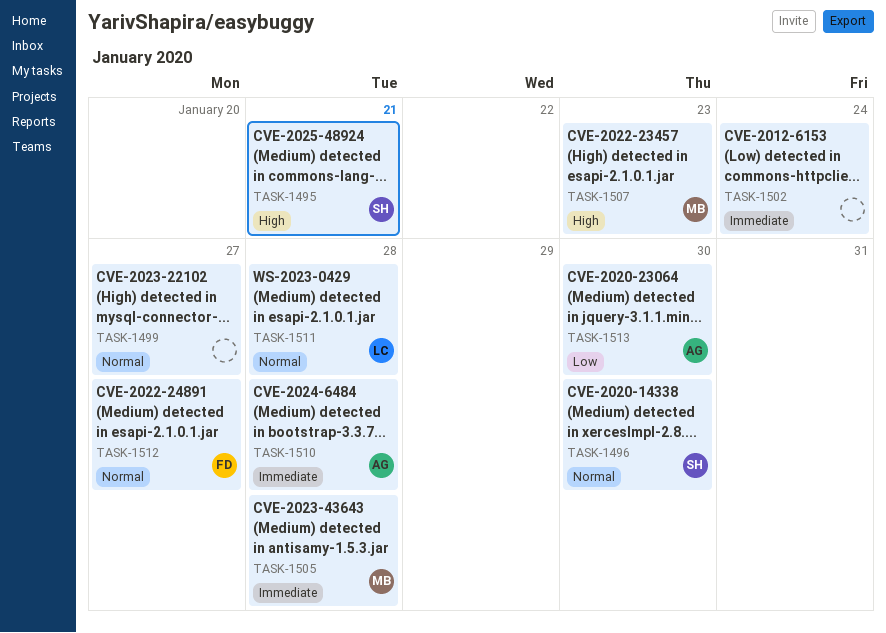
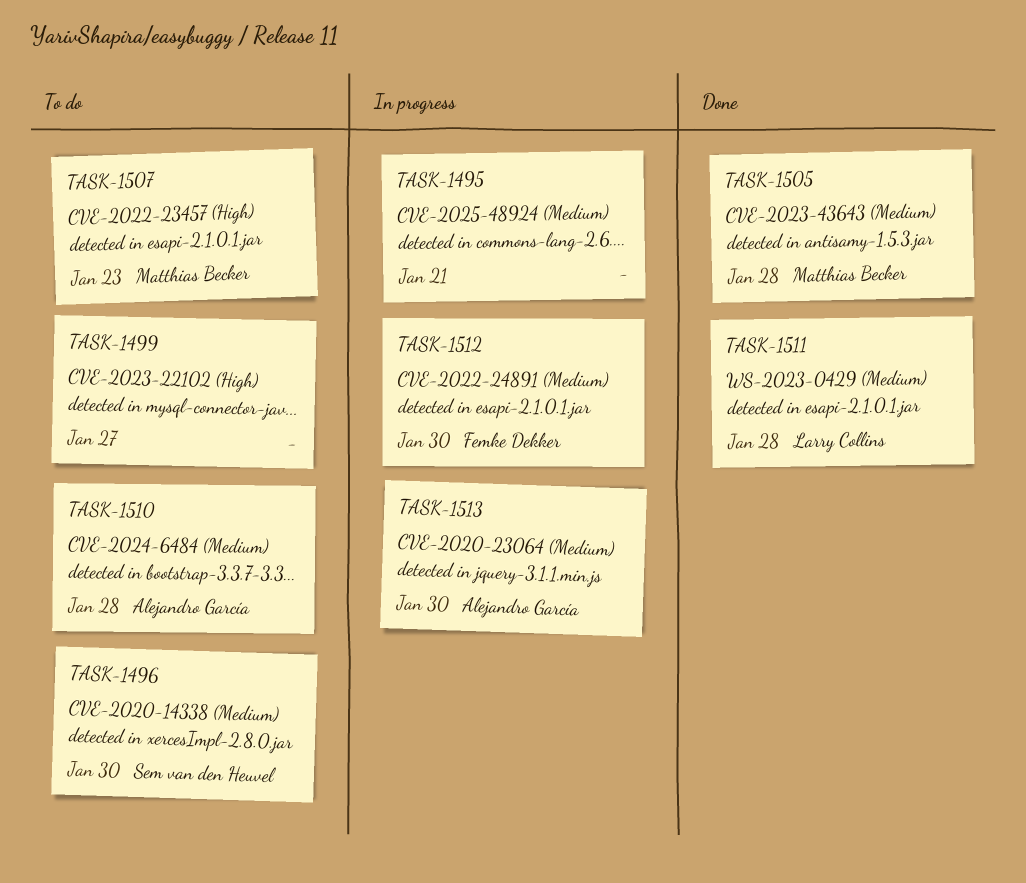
TASK-1495, owner: Sem van den Heuvel -> none
TASK-1502: present -> none
TASK-1512, due: Jan 27 -> Jan 30

